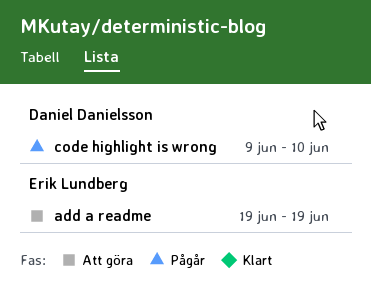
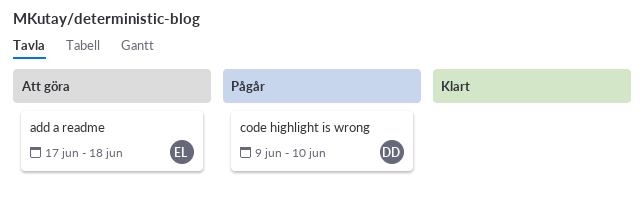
add a readme, start: Jun 19 -> Jun 17
add a readme, due: Jun 19 -> Jun 18

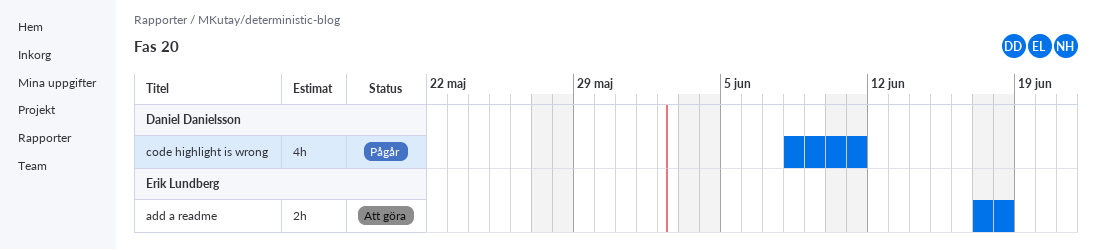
code highlight is wrong, start: Jun 9 -> Jun 8
code highlight is wrong, due: Jun 10 -> Jun 11

